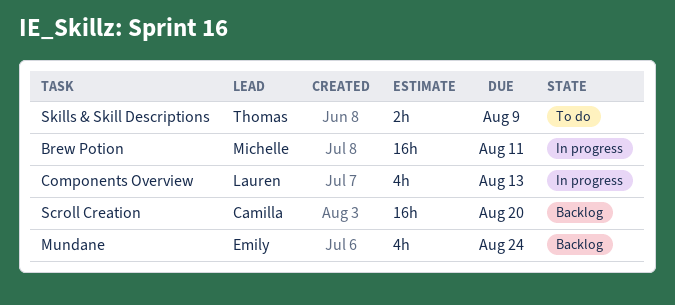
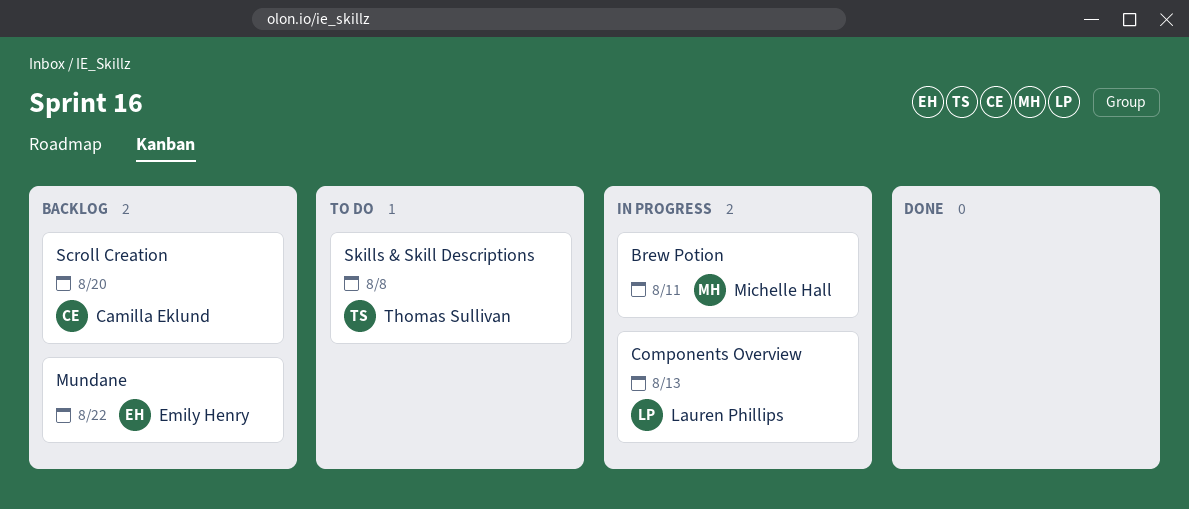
Mundane, due: Aug 24 -> Aug 22
Skills & Skill Descriptions, due: Aug 9 -> Aug 8

